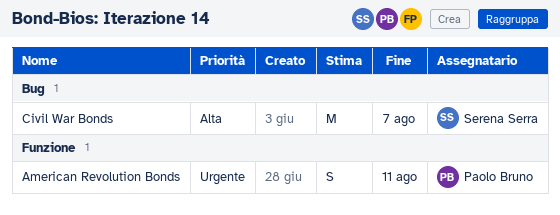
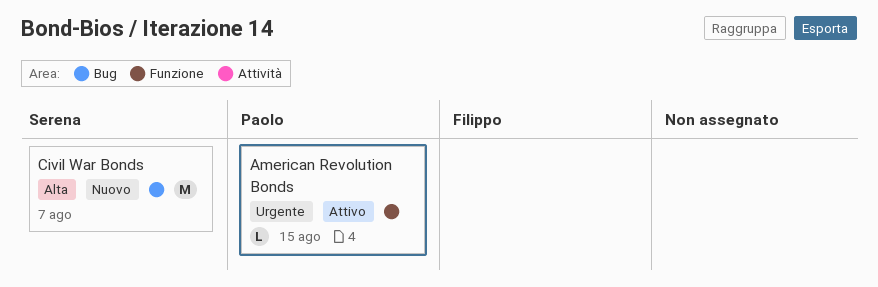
American Revolution Bonds, estimate: S -> L
American Revolution Bonds, due: Aug 11 -> Aug 15

